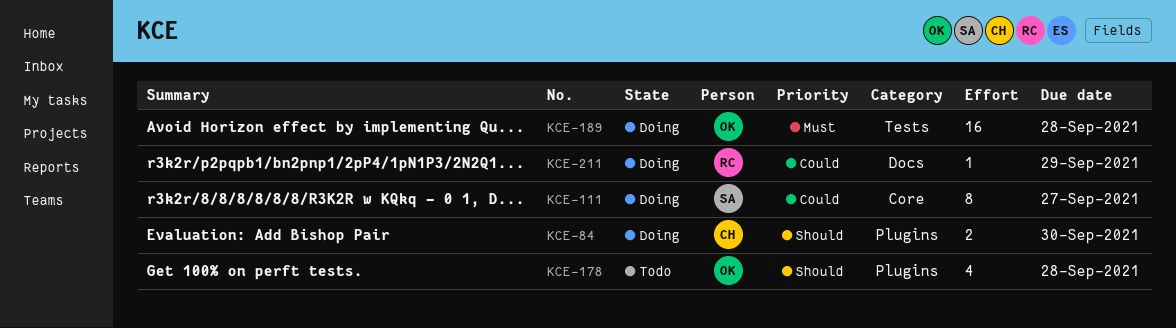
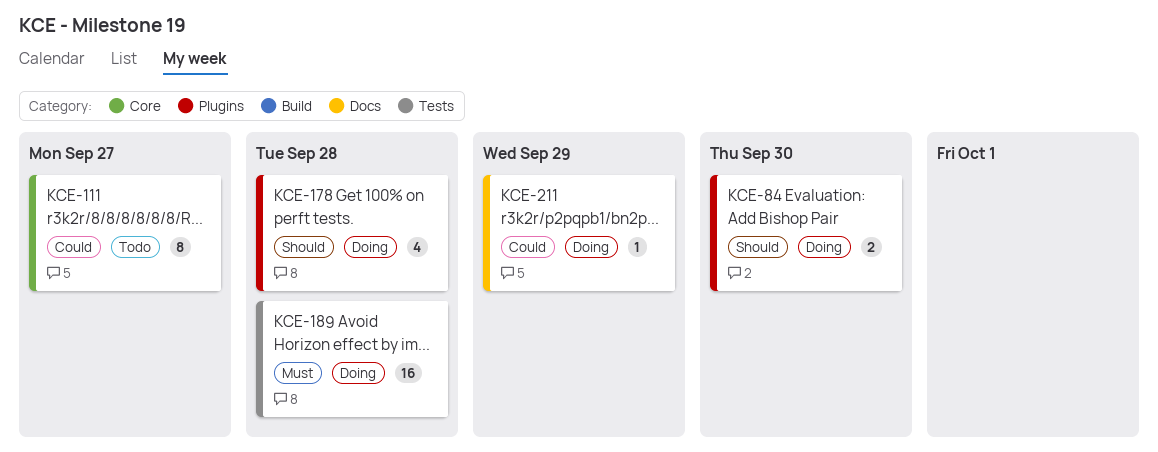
KCE-111, status: Doing -> Todo
KCE-178, status: Todo -> Doing

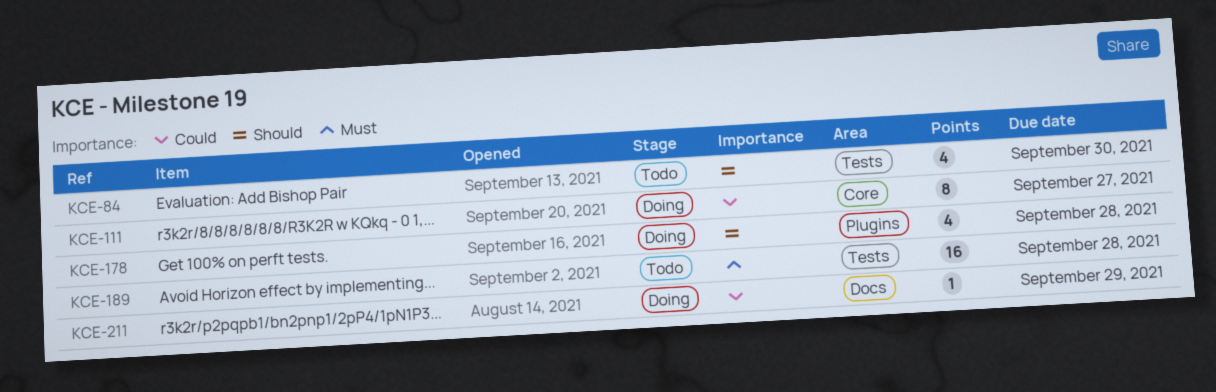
KCE-84, status: Doing -> Todo
KCE-84, label: Plugins -> Tests
KCE-84, estimate: 2 -> 4
KCE-111, status: Todo -> Doing
KCE-189, status: Doing -> Todo

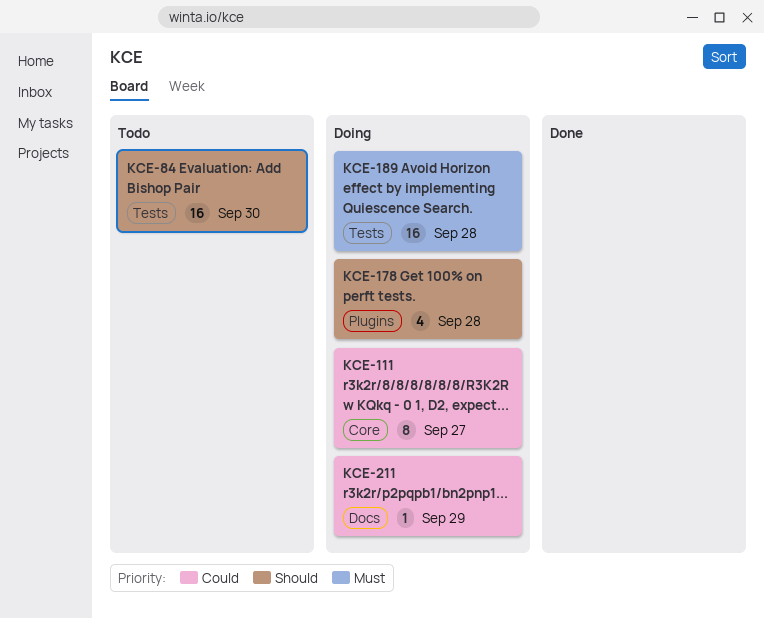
KCE-84, estimate: 4 -> 16
KCE-189, status: Todo -> Doing

